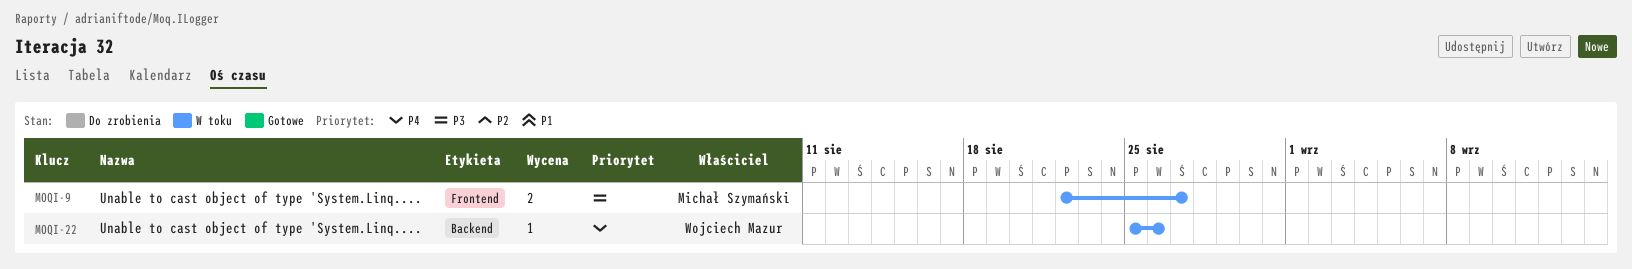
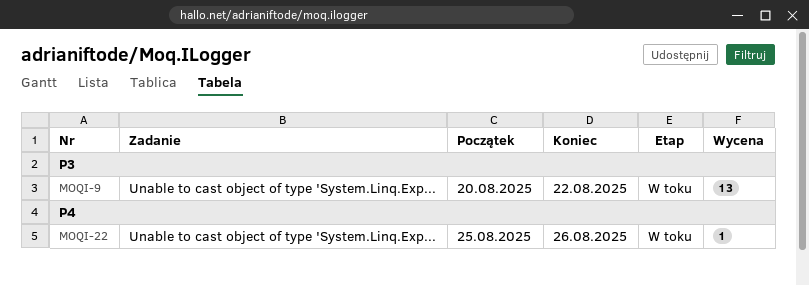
MOQI-9, estimate: 2 -> 13
MOQI-9, start: Aug 22 -> Aug 20
MOQI-9, due: Aug 27 -> Aug 22

